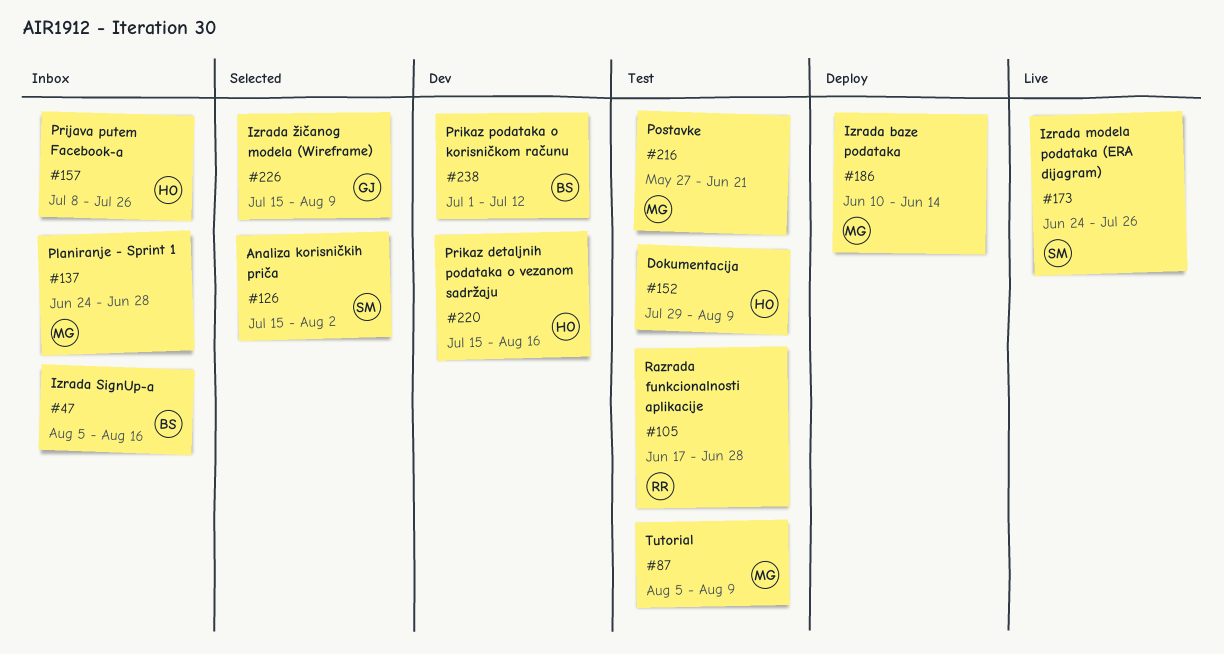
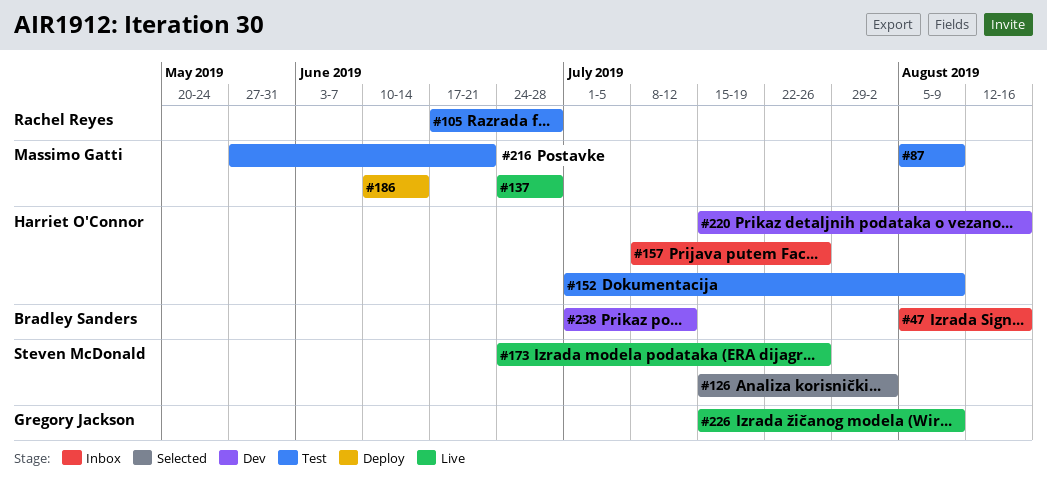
#137, status: Inbox -> Live
#152, start: Jul 29 -> Jul 1
#226, status: Selected -> Live

